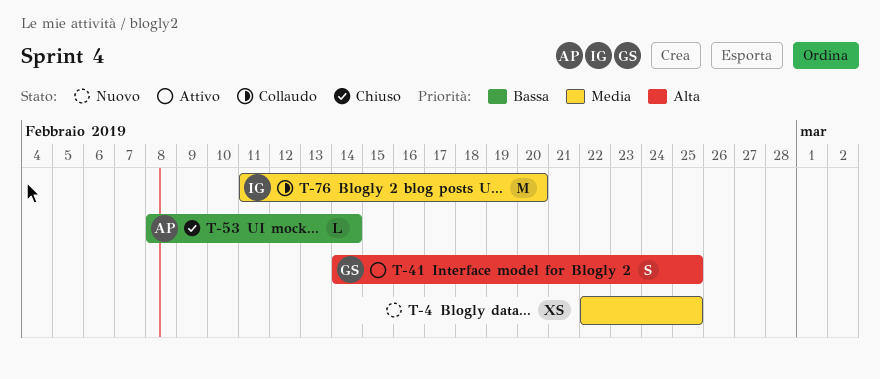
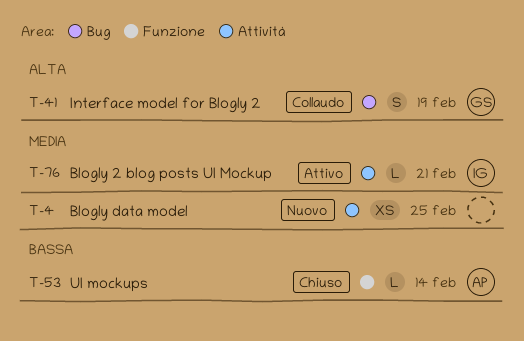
T-41, status: Attivo -> Collaudo
T-41, due: Feb 25 -> Feb 19
T-76, status: Collaudo -> Attivo
T-76, estimate: M -> L
T-76, due: Feb 20 -> Feb 21

